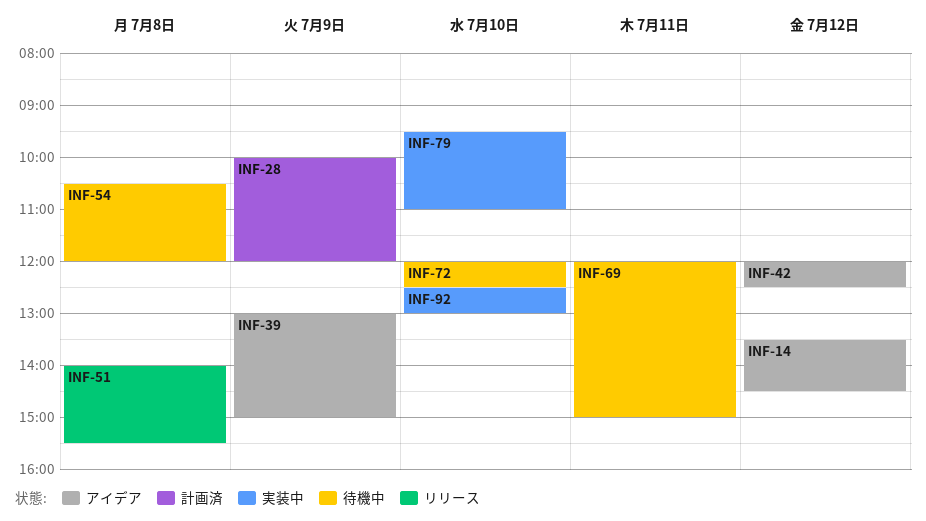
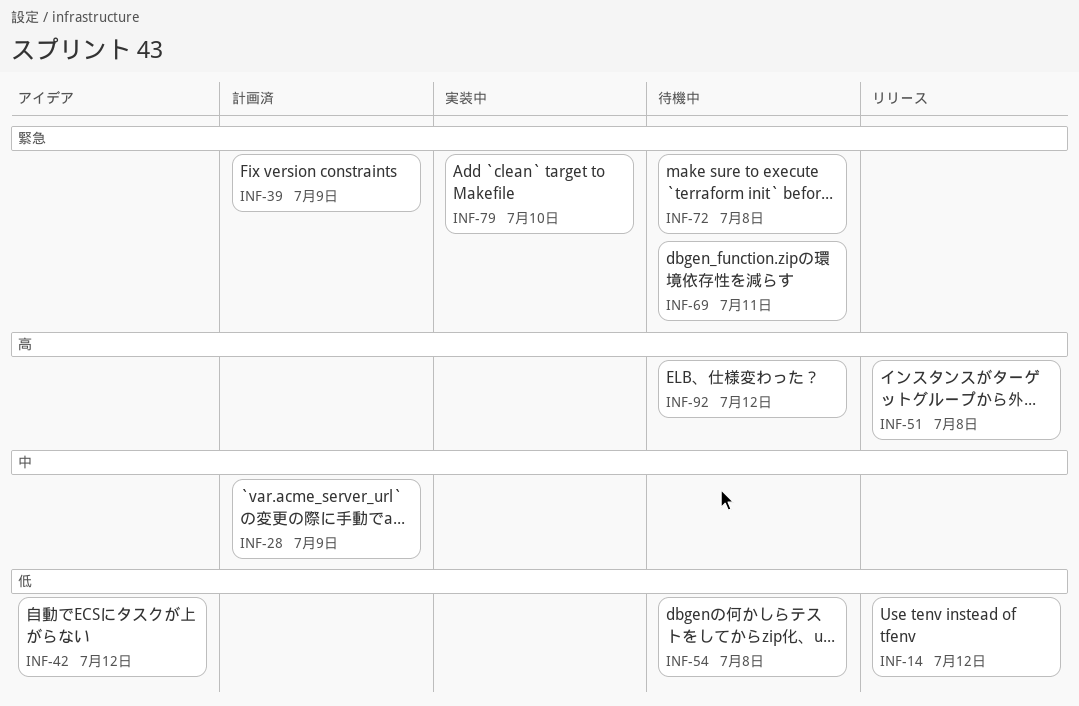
INF-14, status: アイデア -> リリース
INF-39, status: アイデア -> 計画済
INF-72, day: Jul 10 -> Jul 8
INF-92, status: 実装中 -> 待機中
INF-92, day: Jul 10 -> Jul 12

